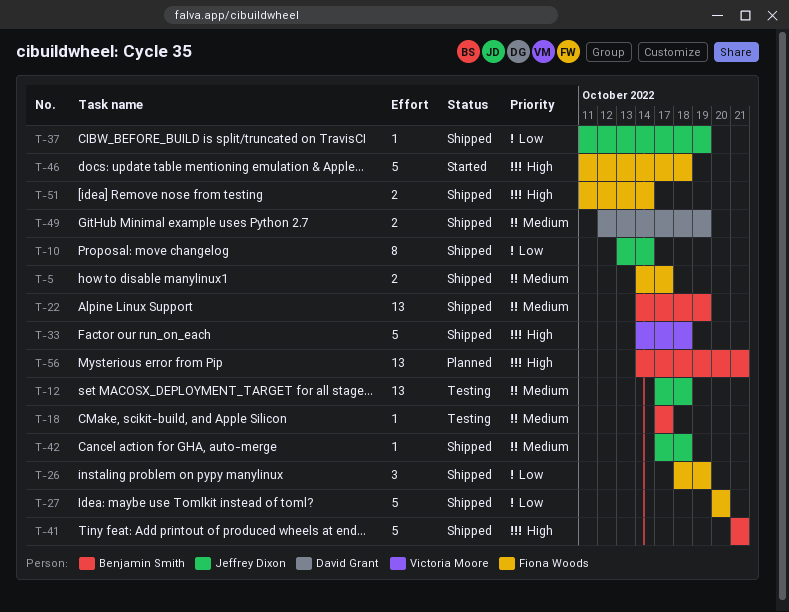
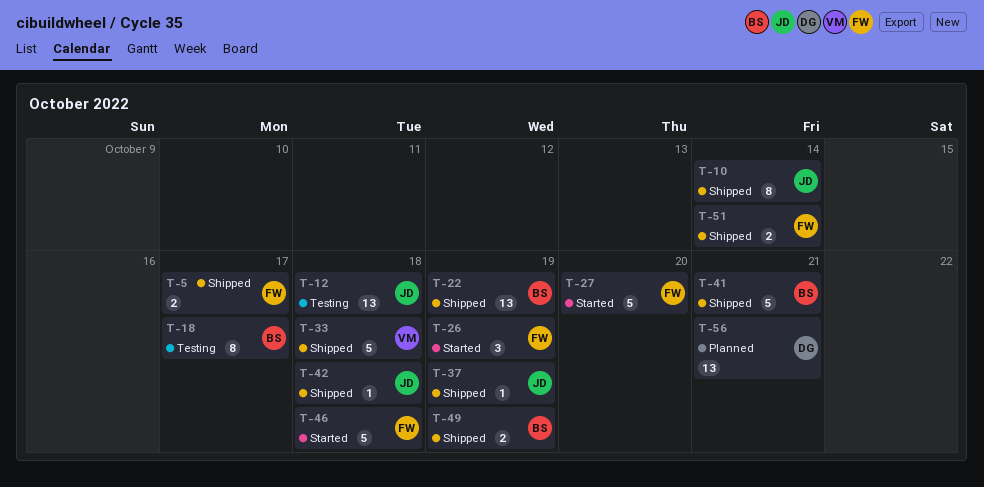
T-18, estimate: 1 -> 8
T-26, status: Shipped -> Started
T-27, status: Shipped -> Started
T-49, owner: David Grant -> Benjamin Smith
T-56, owner: Benjamin Smith -> David Grant

